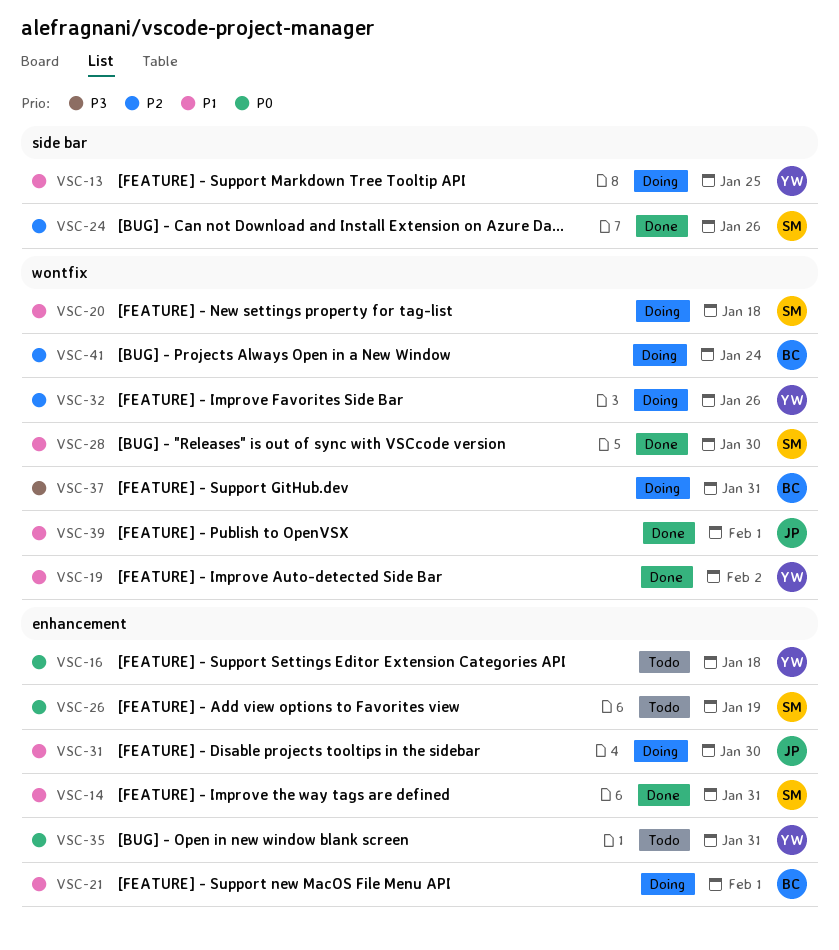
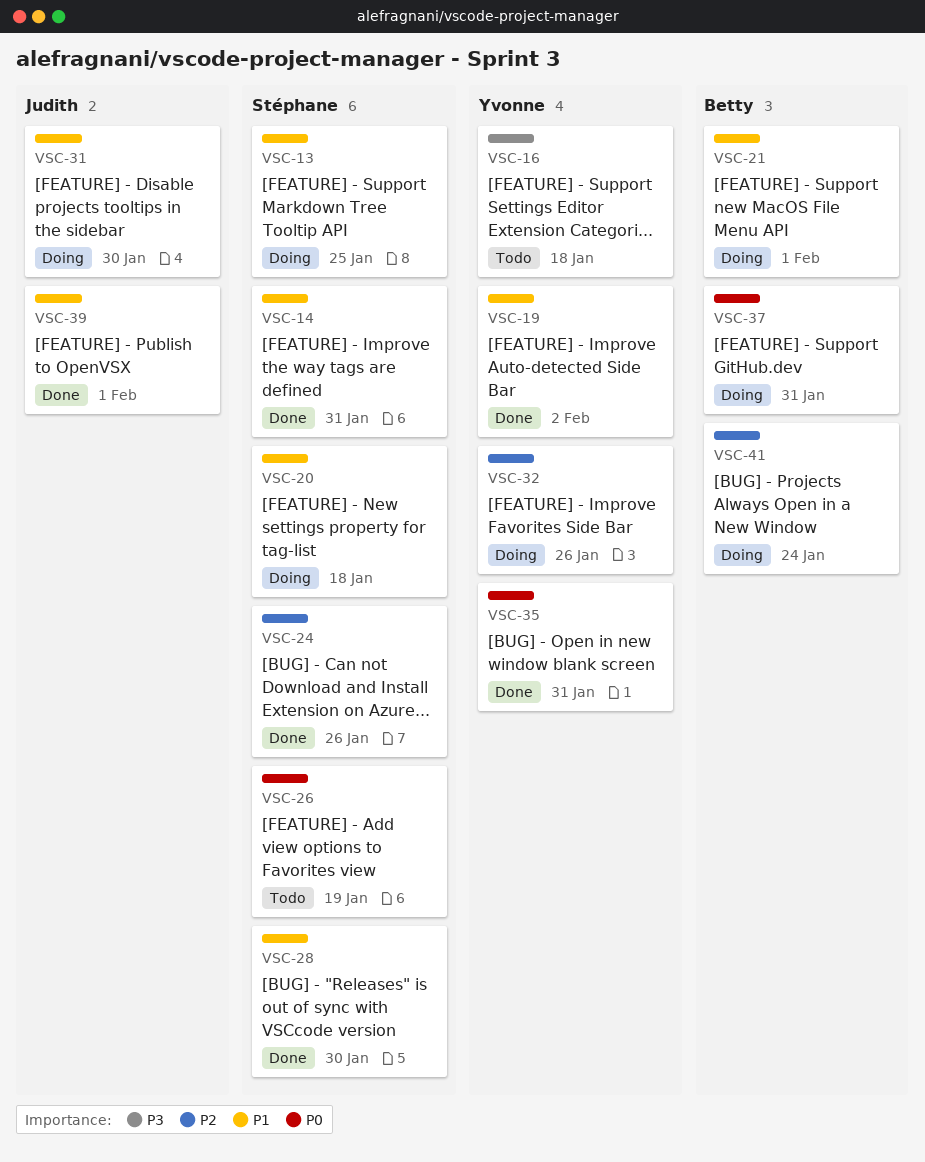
VSC-13, owner: Yvonne -> Stéphane
VSC-16, priority: P0 -> P3
VSC-35, status: Todo -> Done
VSC-37, priority: P3 -> P0

